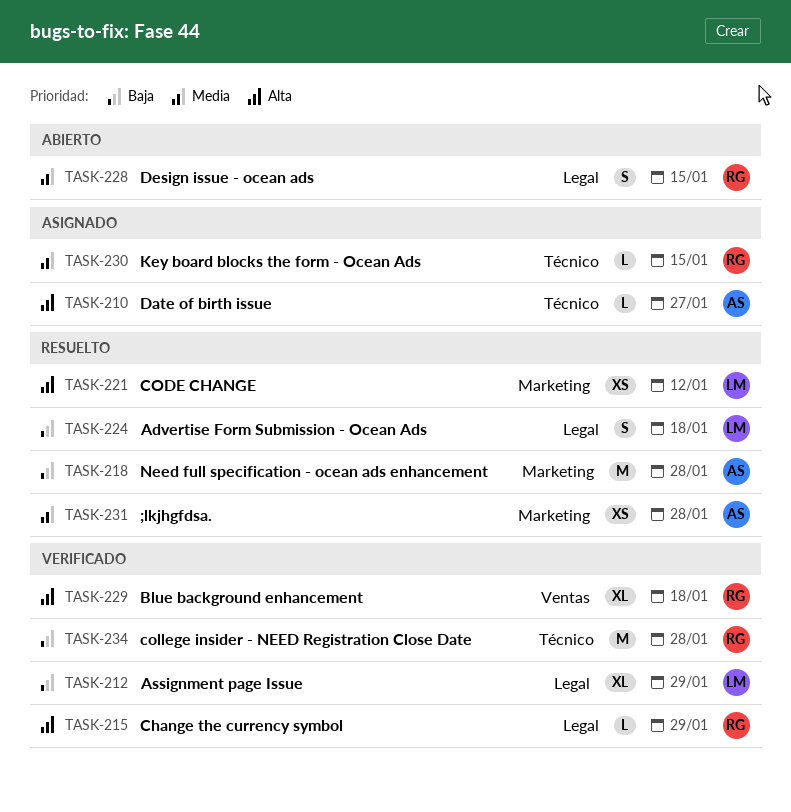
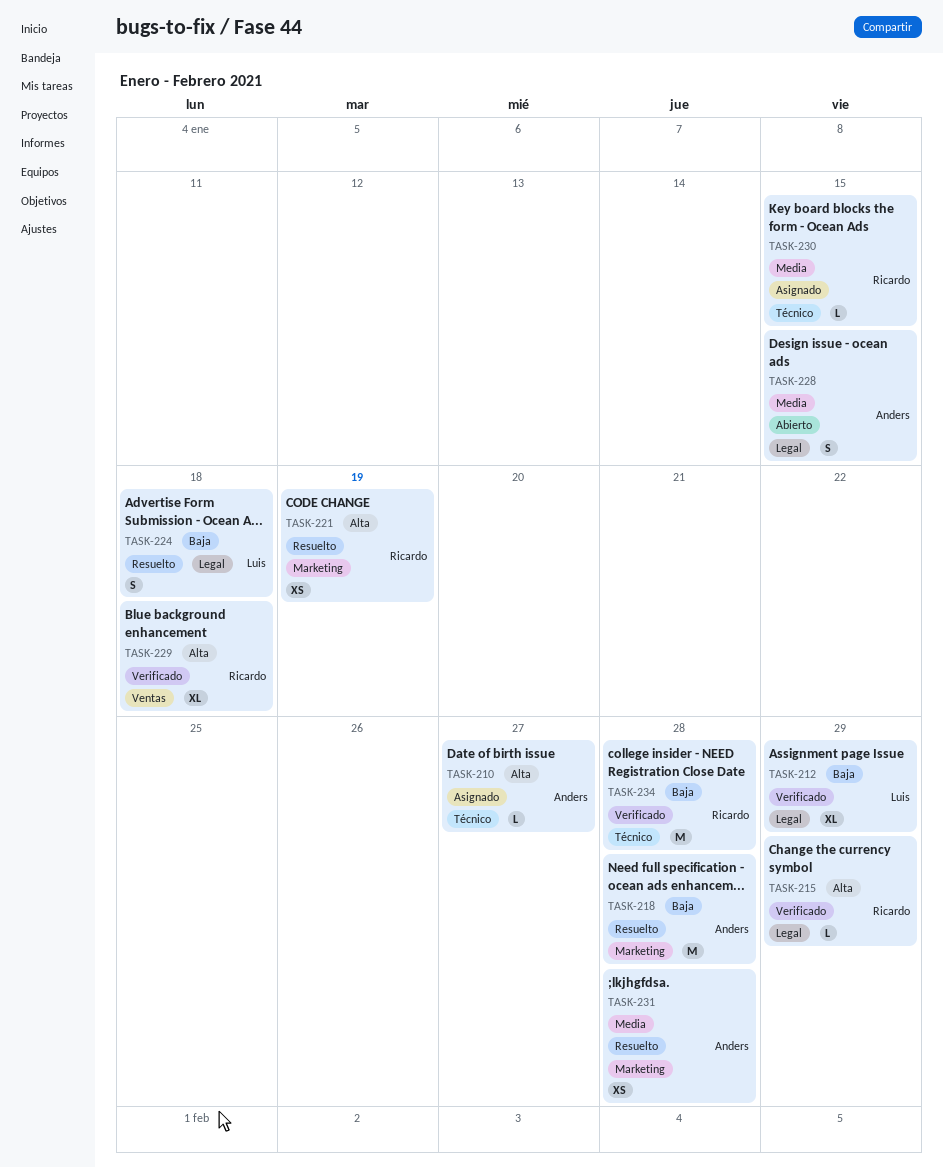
TASK-221, owner: Luis -> Ricardo
TASK-221, due: Jan 12 -> Jan 19
TASK-228, owner: Ricardo -> Anders

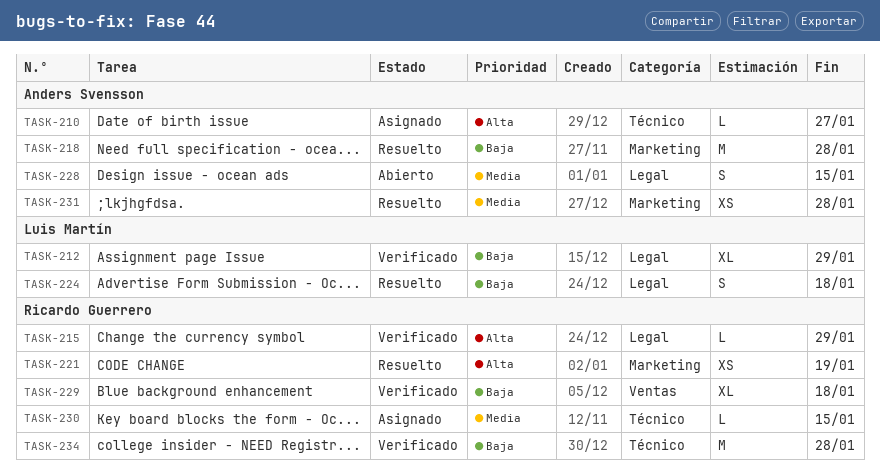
TASK-229, priority: Alta -> Baja

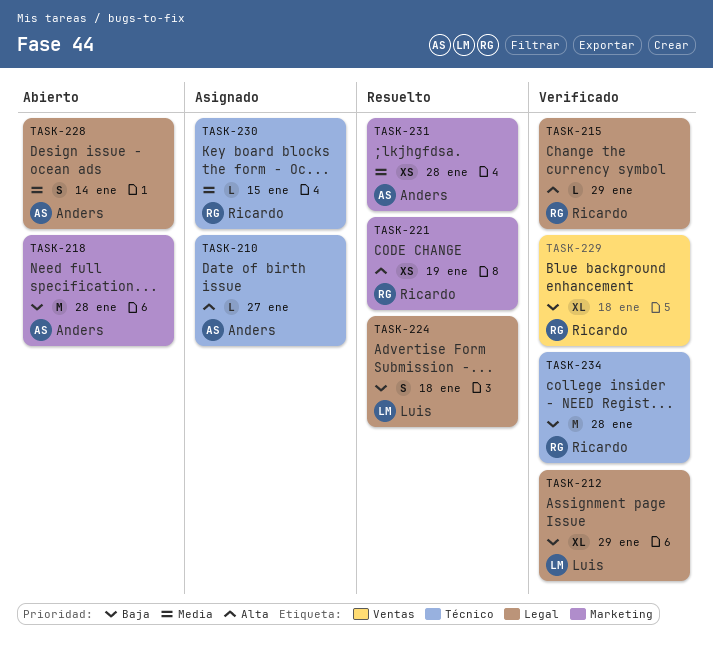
TASK-218, status: Resuelto -> Abierto
TASK-228, due: Jan 15 -> Jan 14

